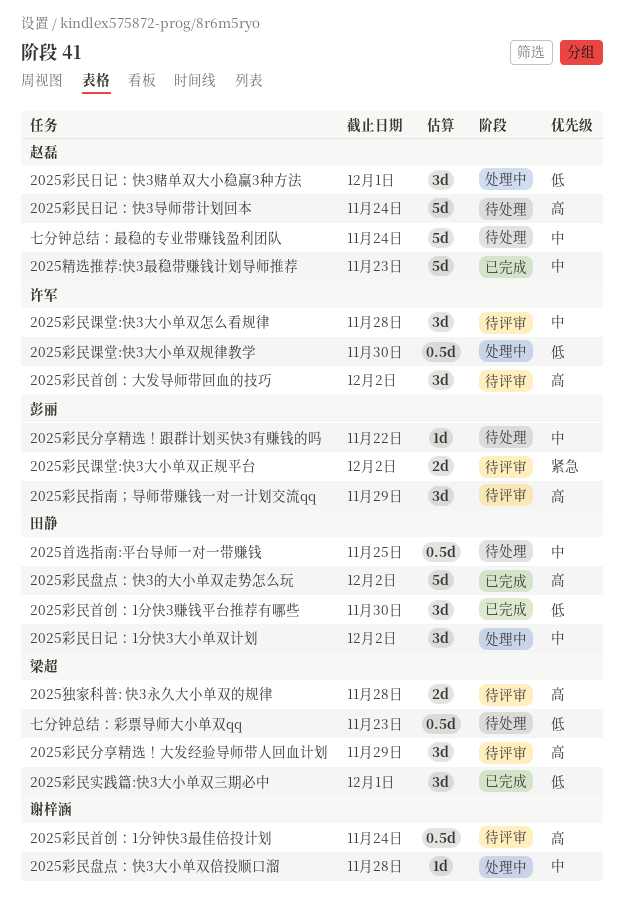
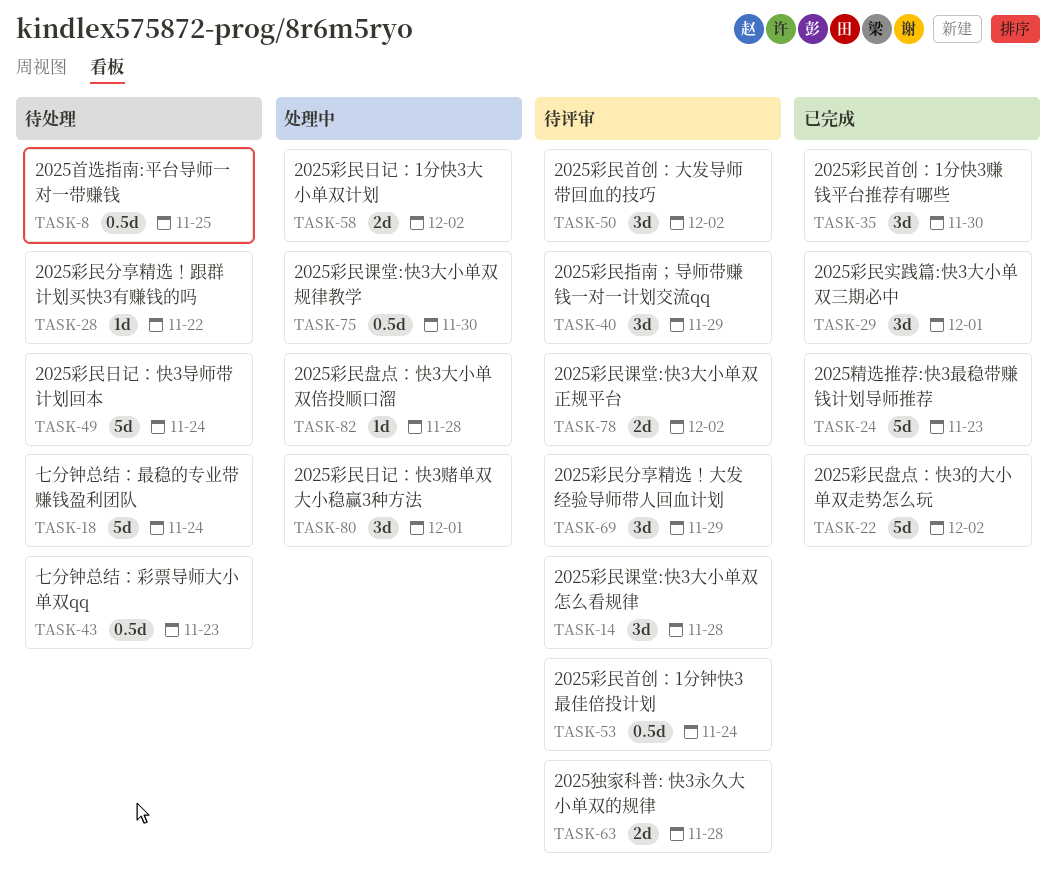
2025彩民日记：1分快3大小单双计划, estimate: 3d -> 2d

